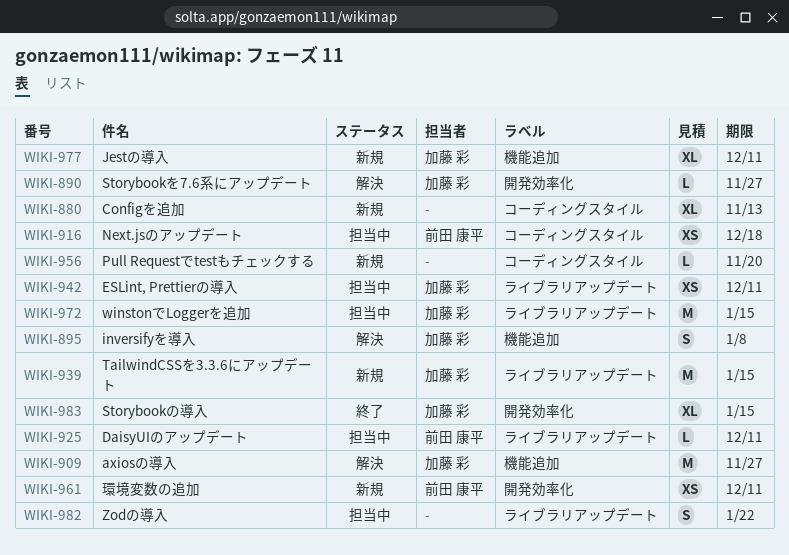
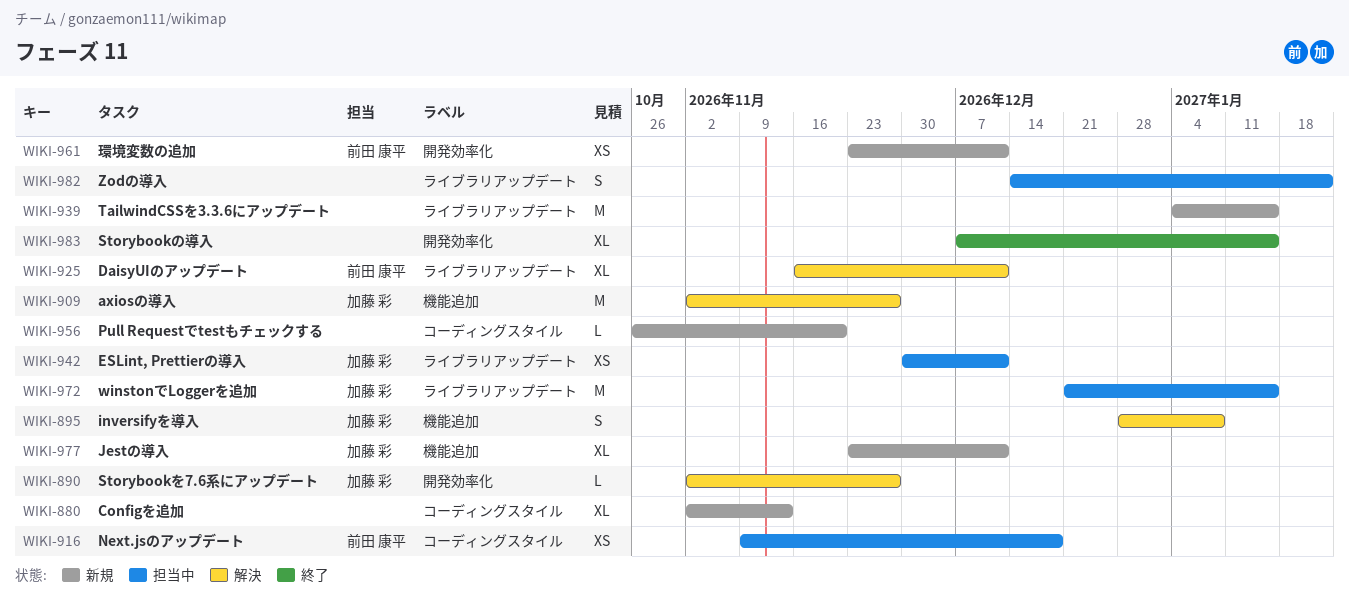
WIKI-925, status: 担当中 -> 解決
WIKI-925, estimate: L -> XL
WIKI-939, owner: 加藤 彩 -> none
WIKI-983, owner: 加藤 彩 -> none

